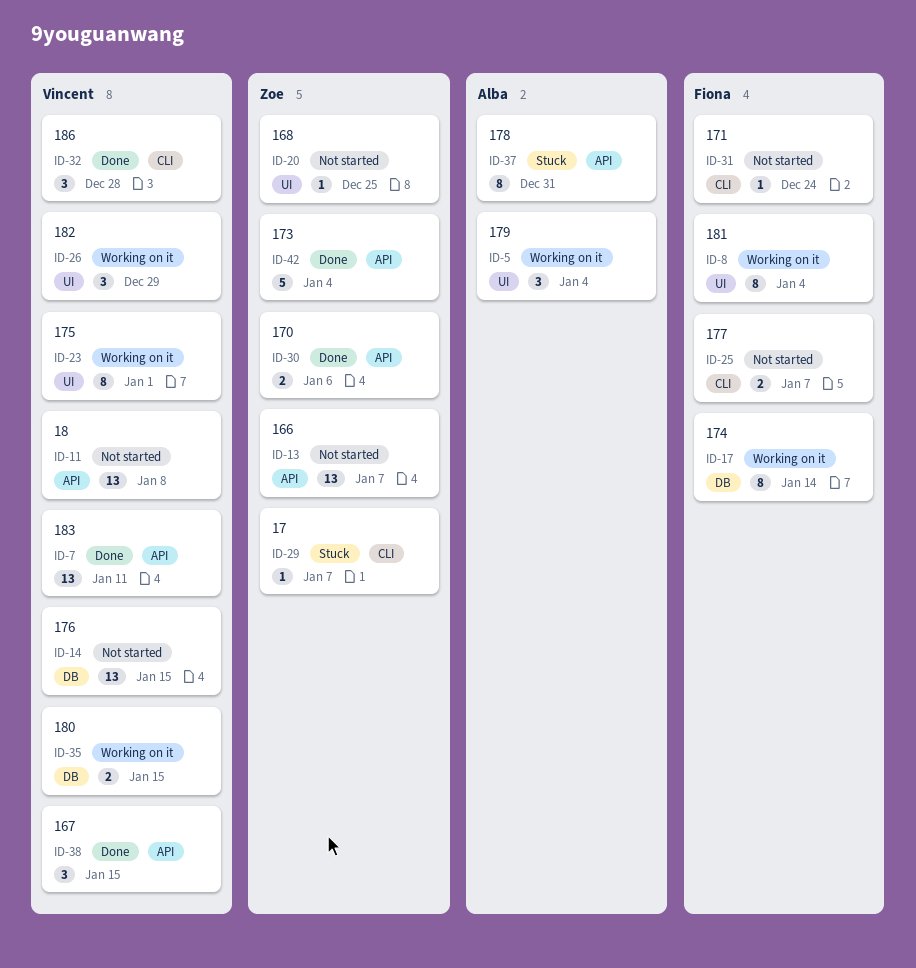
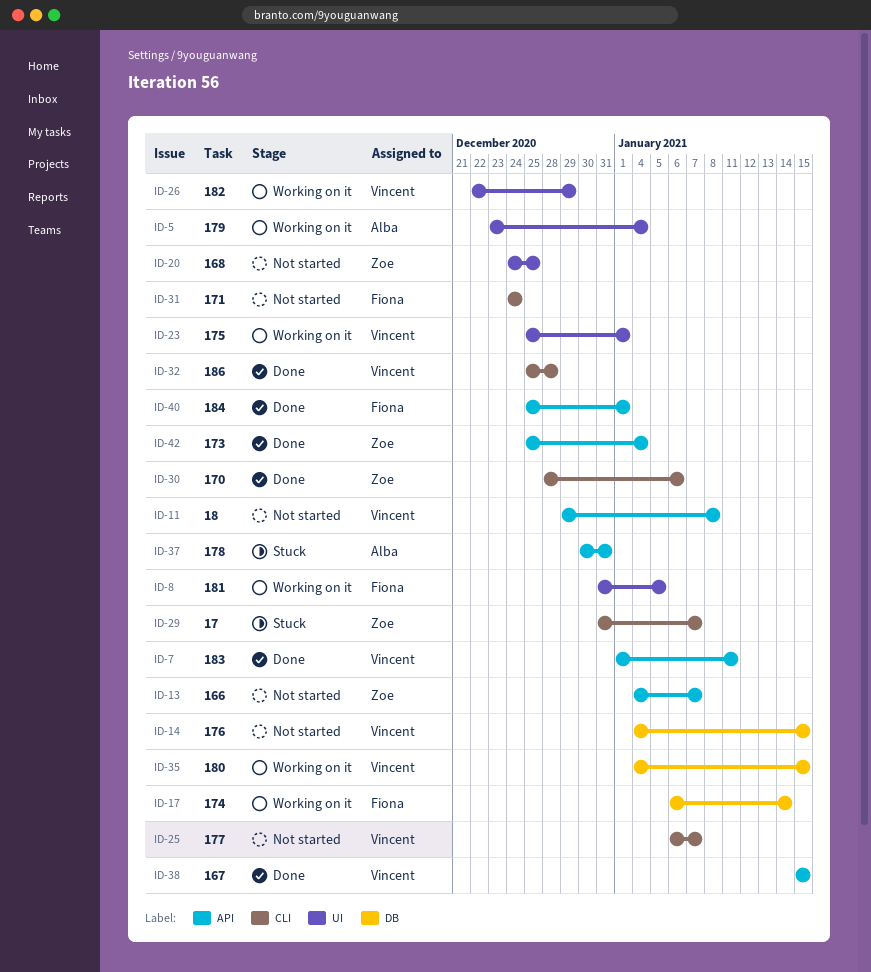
ID-8, due: Jan 4 -> Jan 5
ID-25, owner: Fiona -> Vincent
ID-30, label: API -> CLI
ID-40: none -> present

